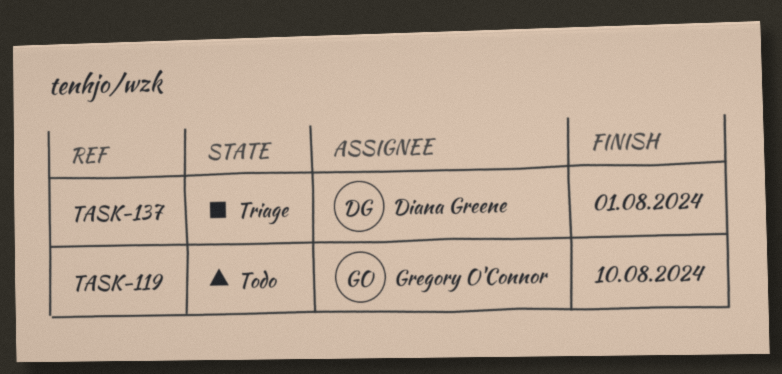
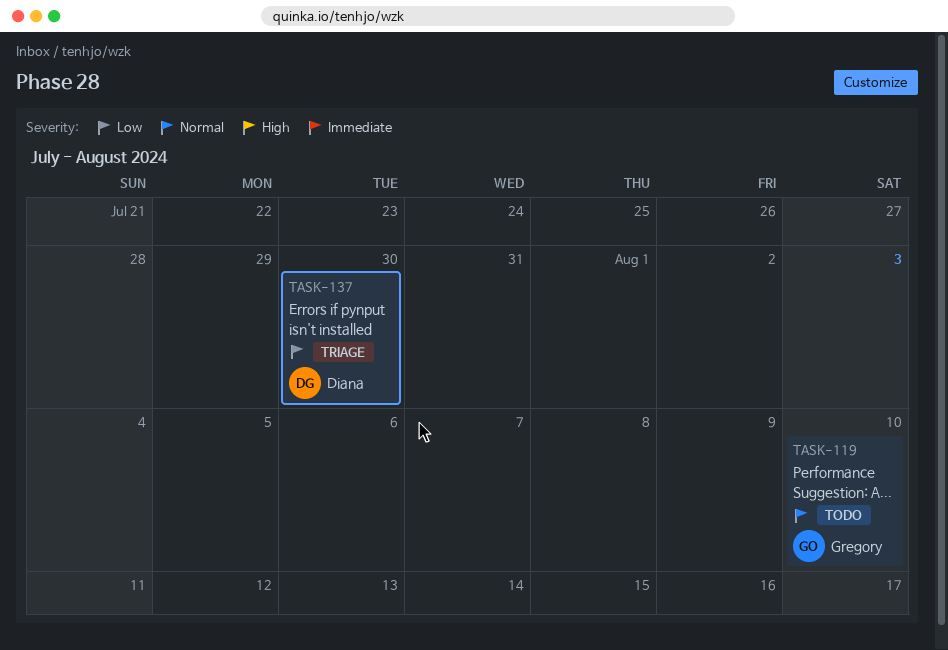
TASK-137, due: Aug 1 -> Jul 30

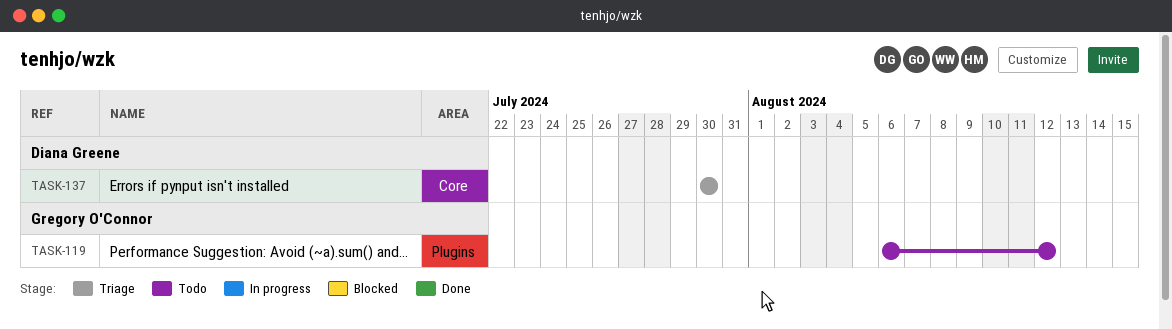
TASK-119, due: Aug 10 -> Aug 12

